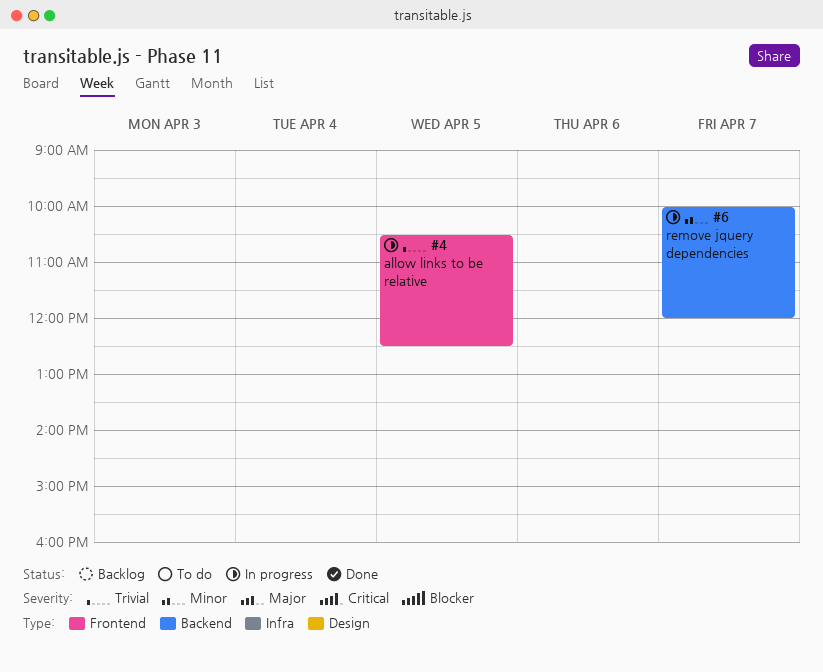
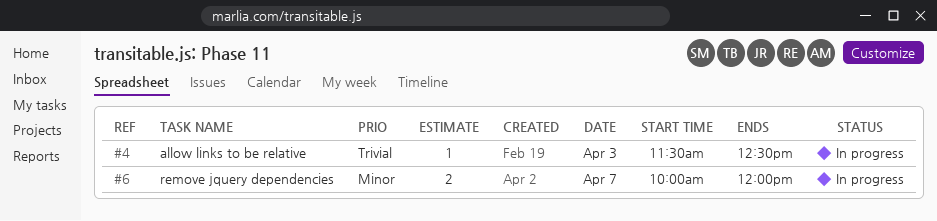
#4, day: Apr 5 -> Apr 3
#4, begins: 10:30 -> 11:30

